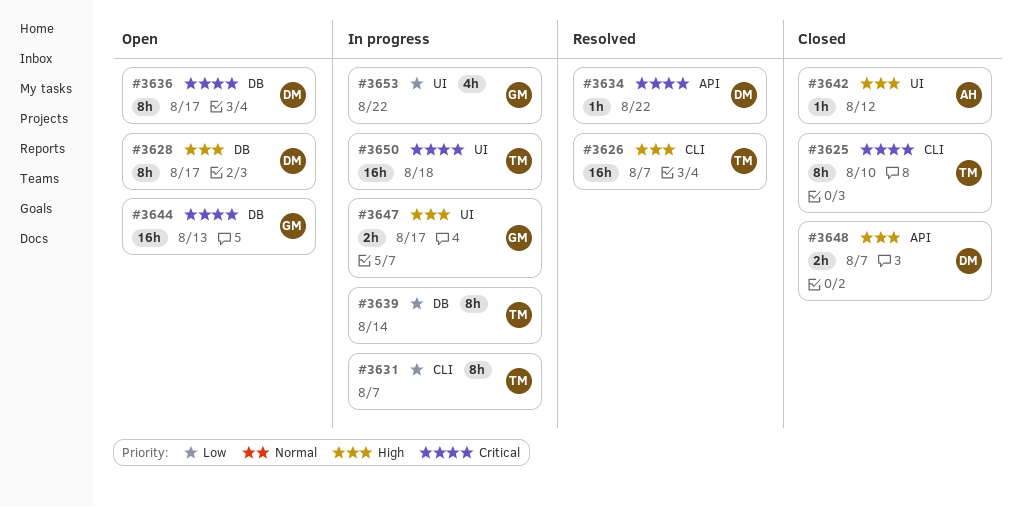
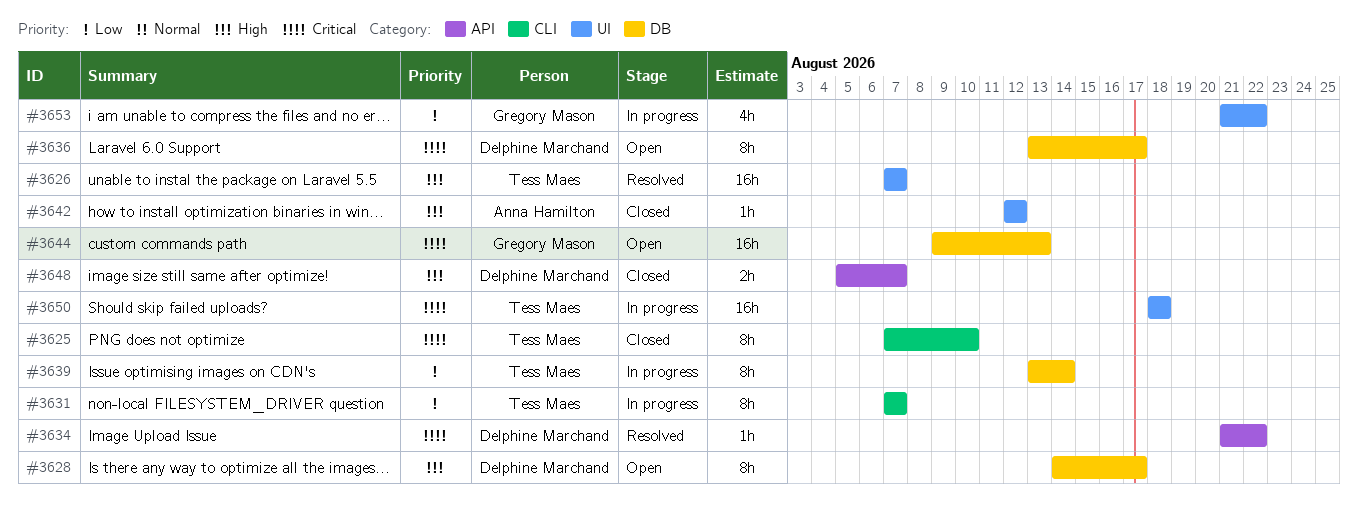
#3626, label: CLI -> UI
#3647: present -> none

